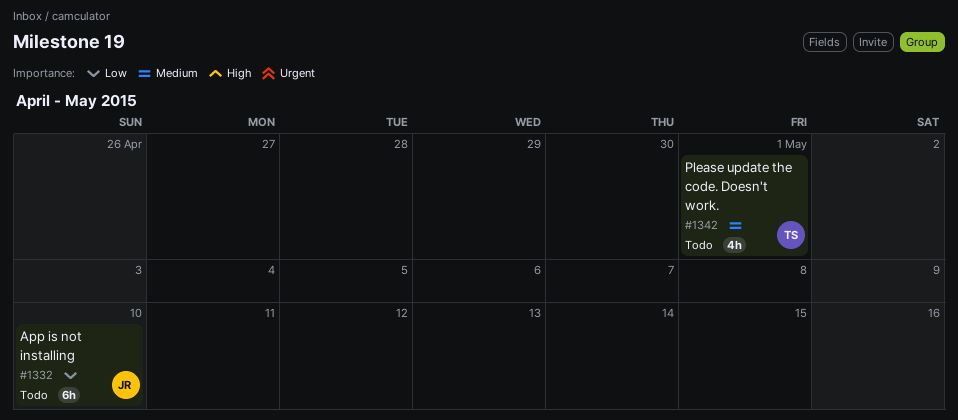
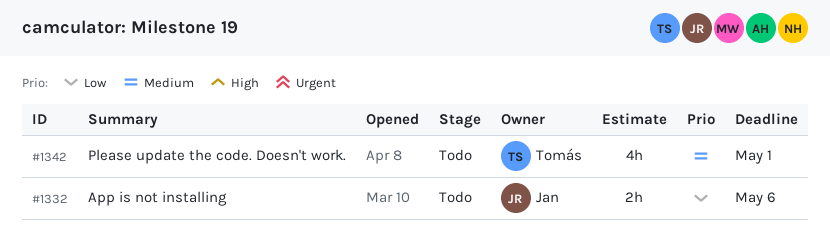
#1332, estimate: 6h -> 2h
#1332, due: May 10 -> May 6

